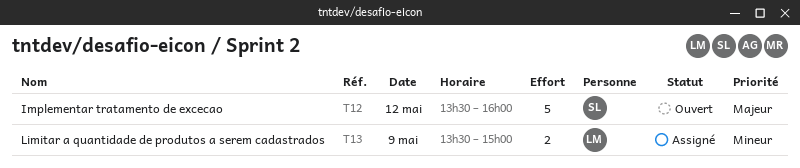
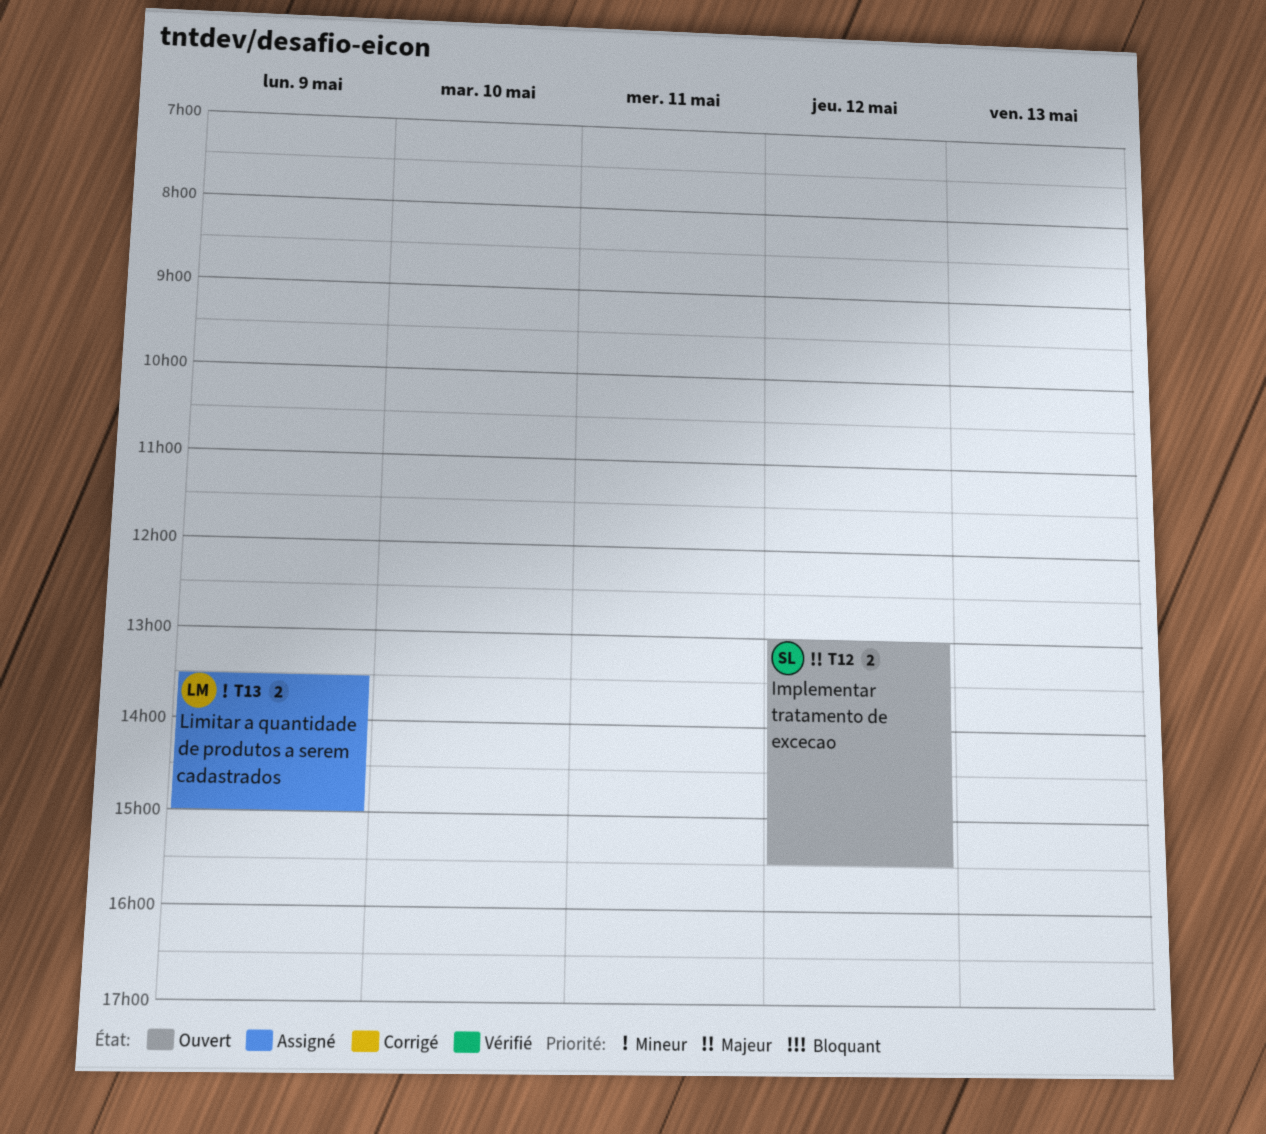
T12, estimate: 5 -> 2
T12, begins: 13:30 -> 13:00
T12, ends: 16:00 -> 15:30

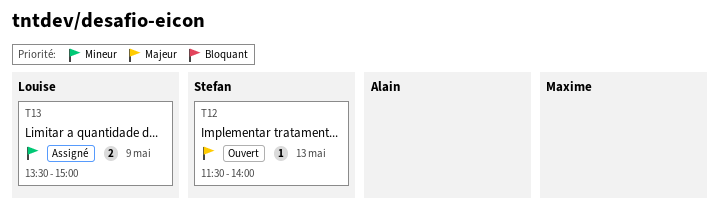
T12, estimate: 2 -> 1
T12, day: May 12 -> May 13
T12, begins: 13:00 -> 11:30
T12, ends: 15:30 -> 14:00

